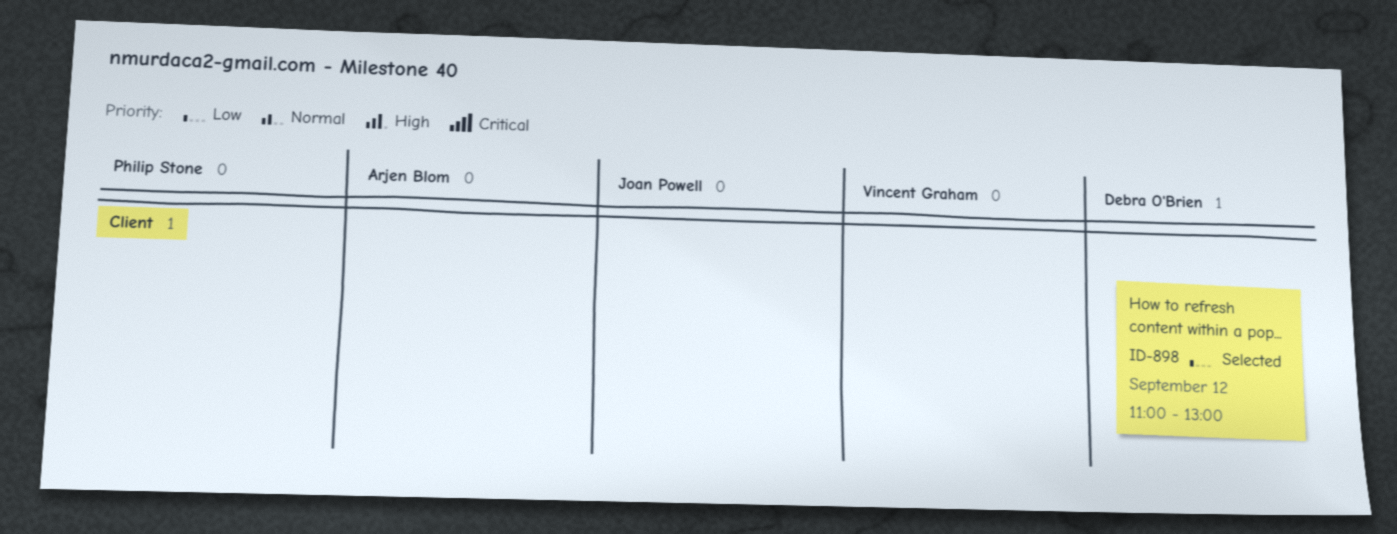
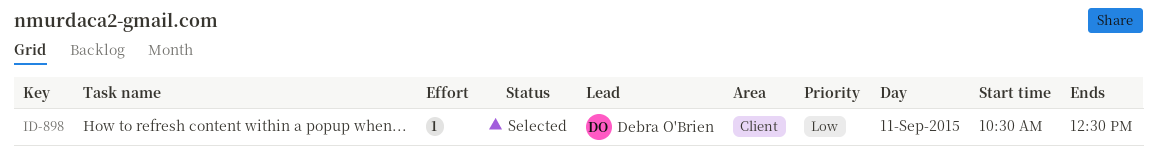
ID-898, day: Sep 12 -> Sep 11
ID-898, begins: 11:00 -> 10:30
ID-898, ends: 13:00 -> 12:30

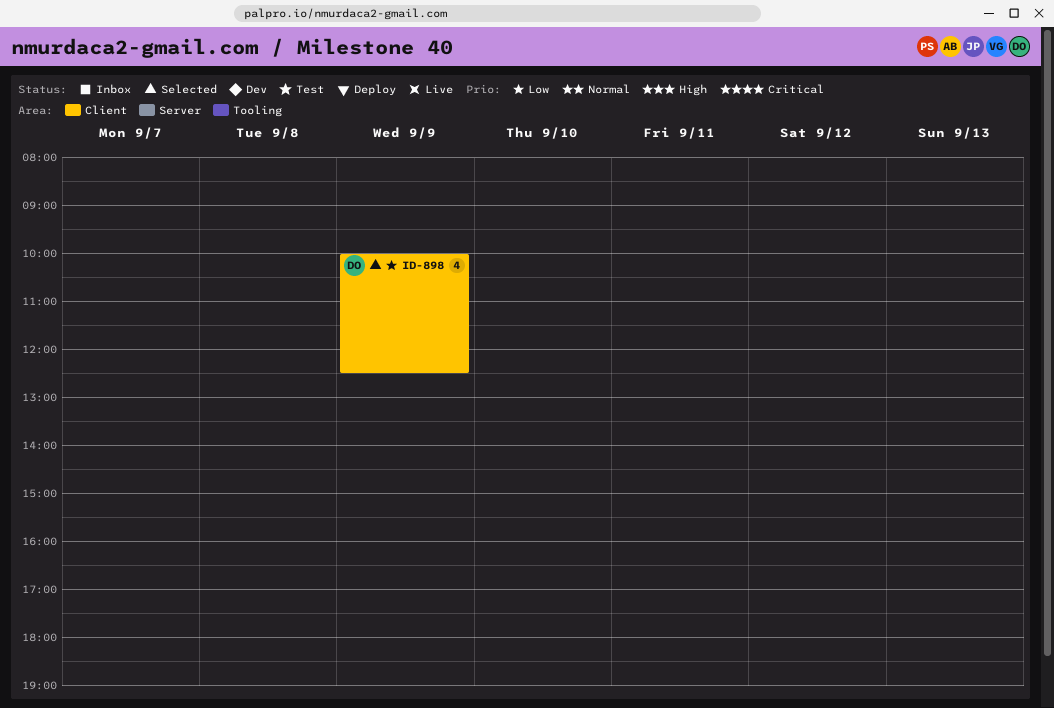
ID-898, estimate: 1 -> 4
ID-898, day: Sep 11 -> Sep 9
ID-898, begins: 10:30 -> 10:00

